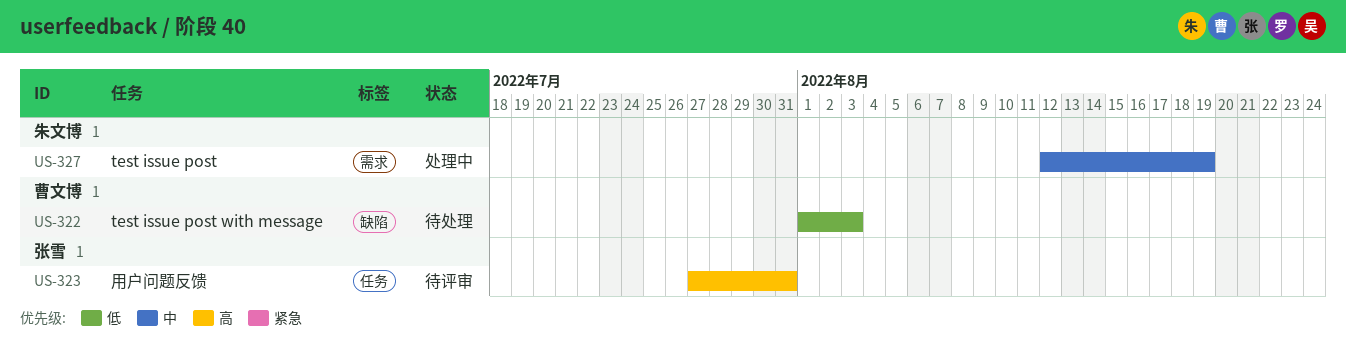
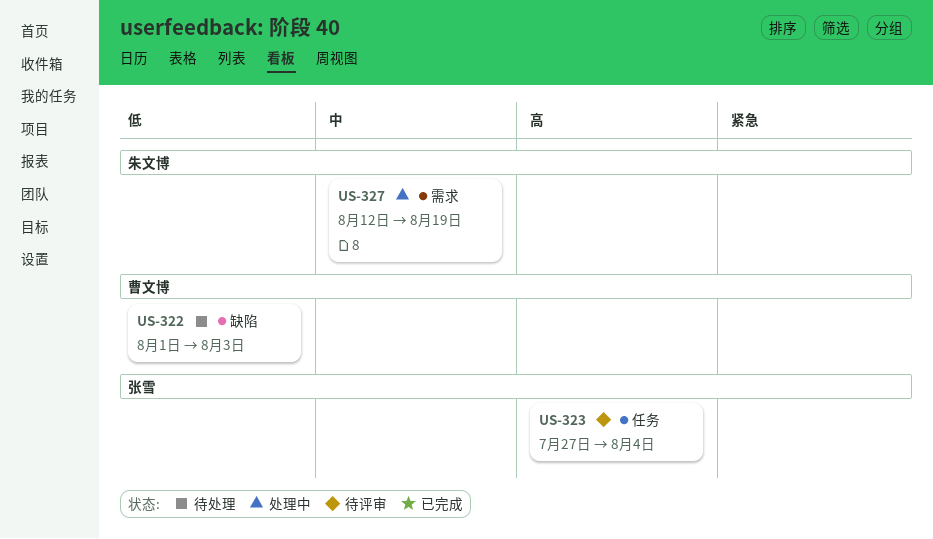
US-323, due: Jul 31 -> Aug 4

